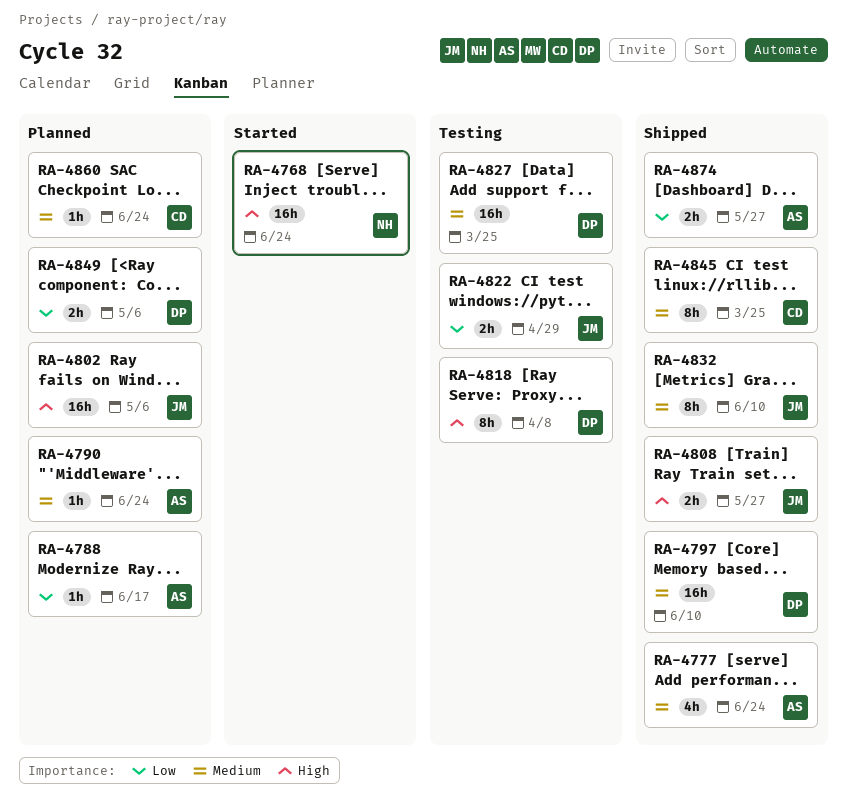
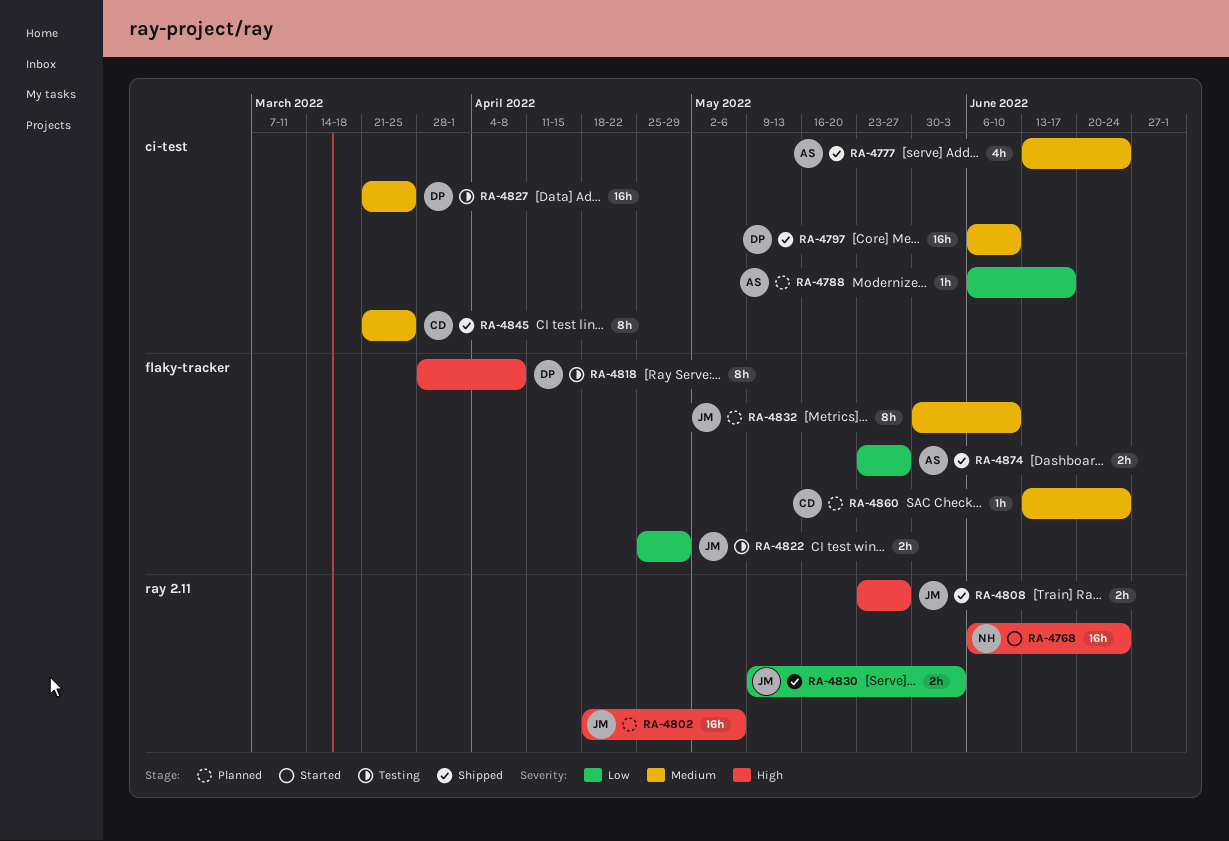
RA-4790: present -> none
RA-4830: none -> present
RA-4832, status: Shipped -> Planned
RA-4849: present -> none

